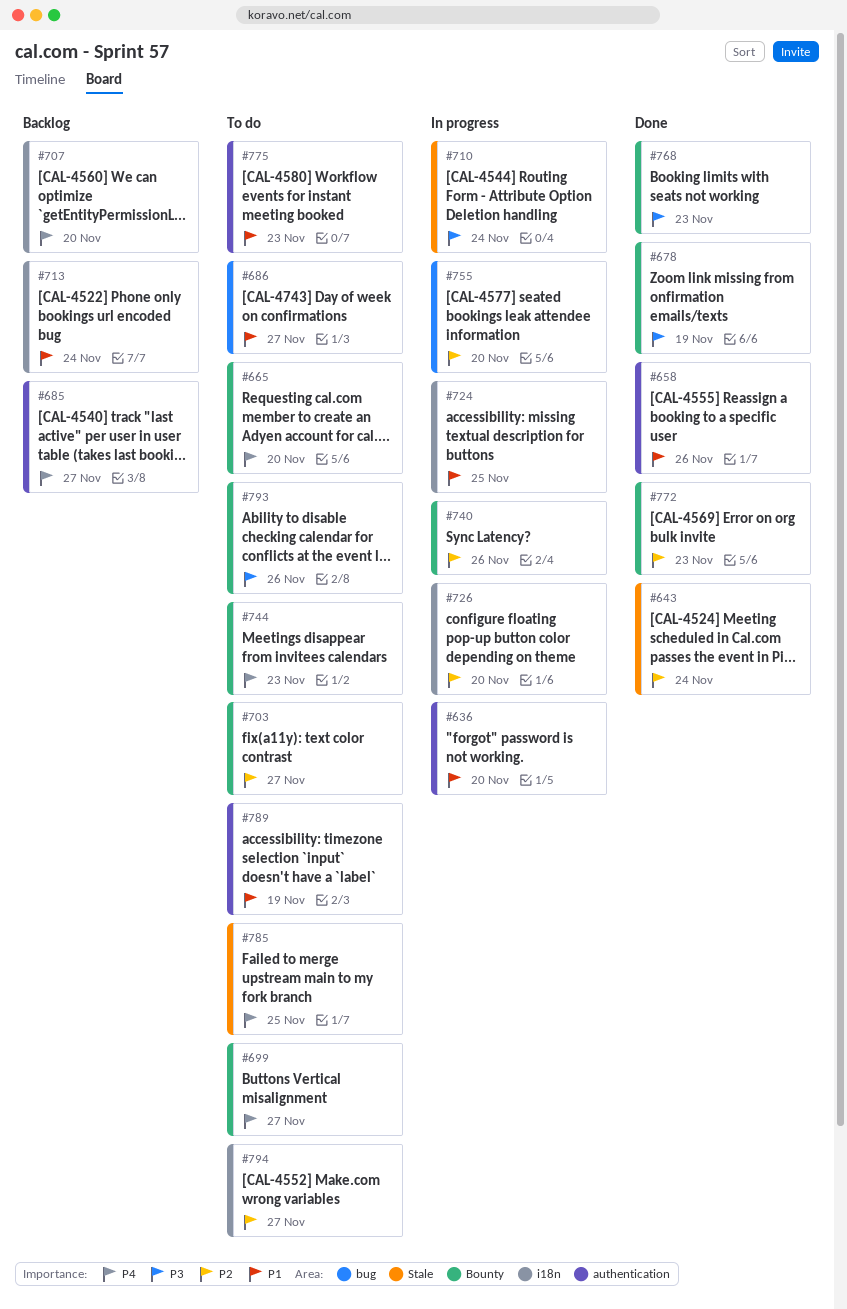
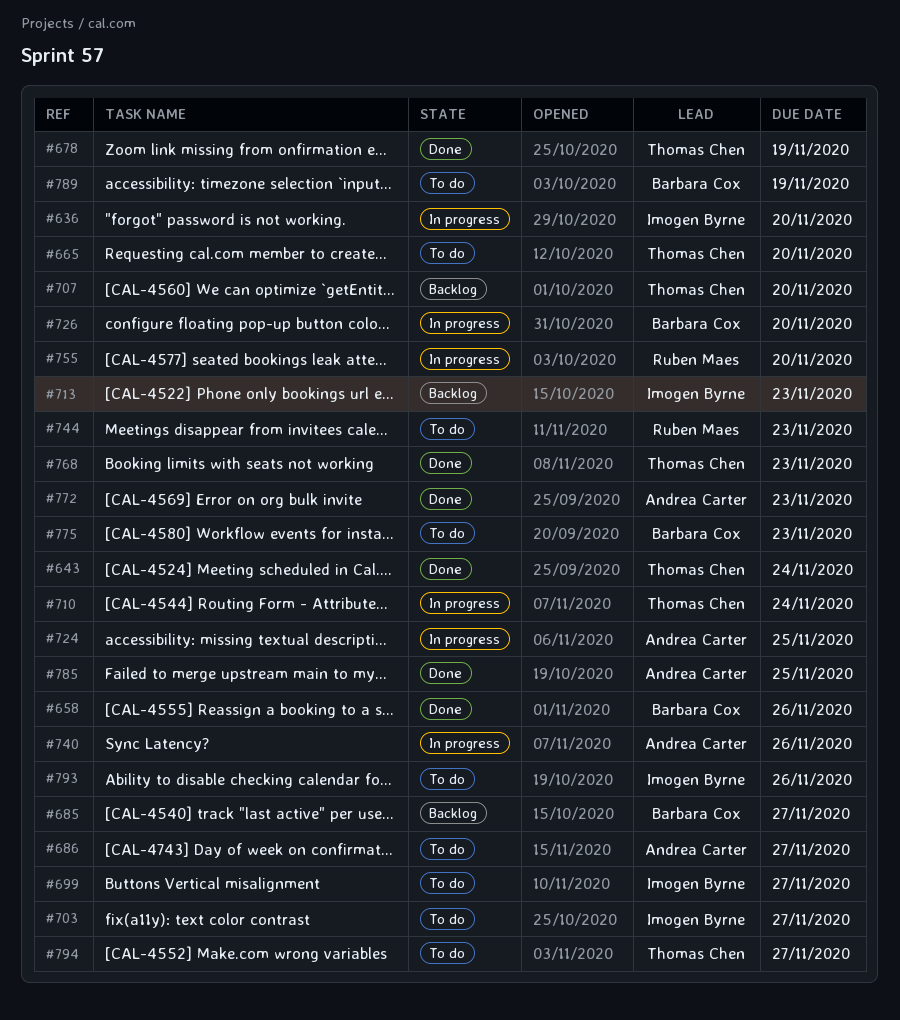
#713, due: Nov 24 -> Nov 23
#785, status: To do -> Done

